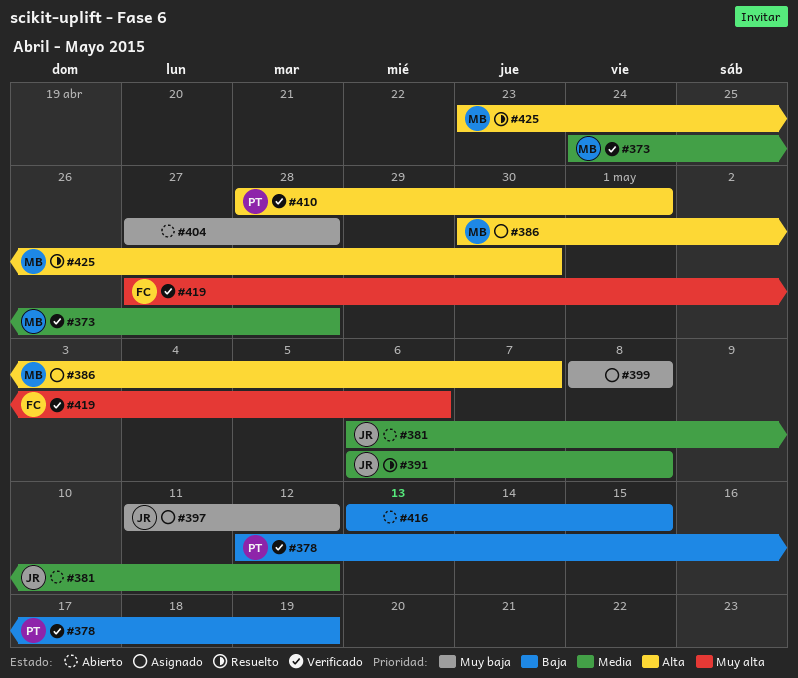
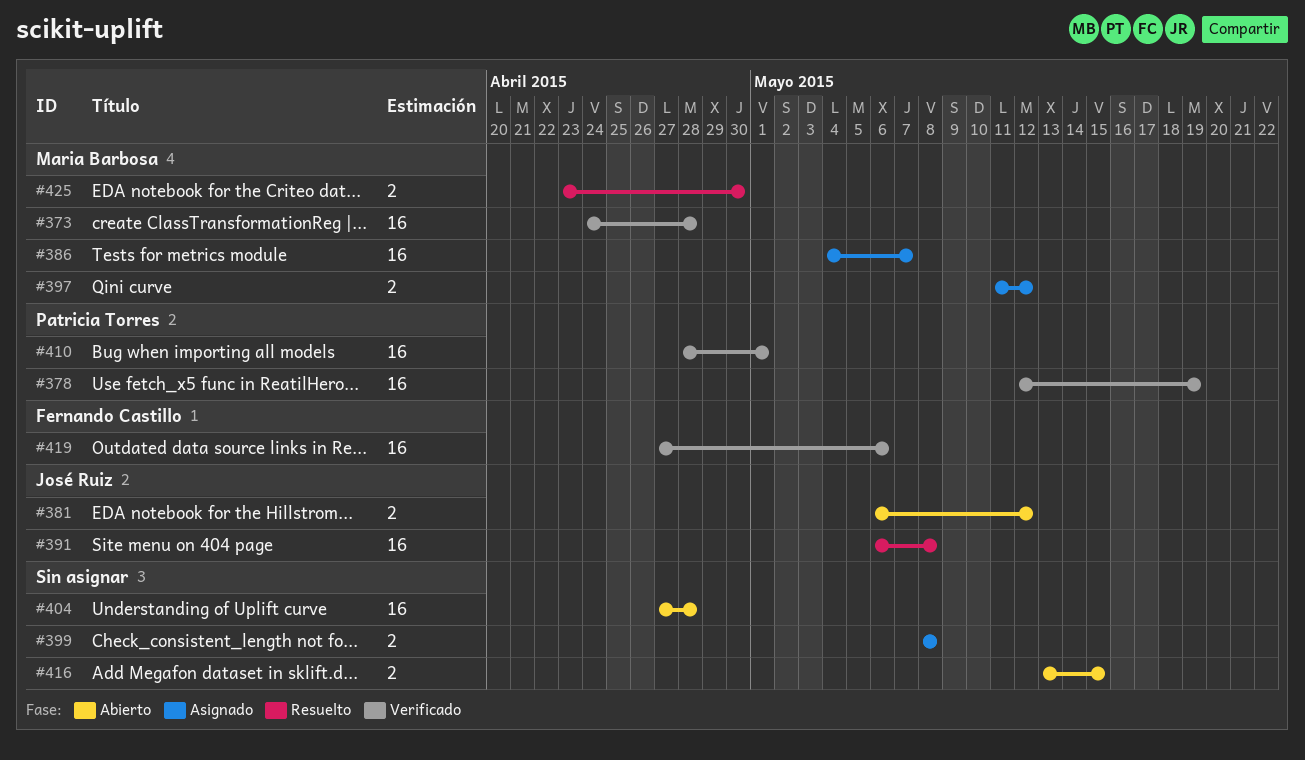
#386, start: Apr 30 -> May 4
#397, owner: José Ruiz -> Maria Barbosa

